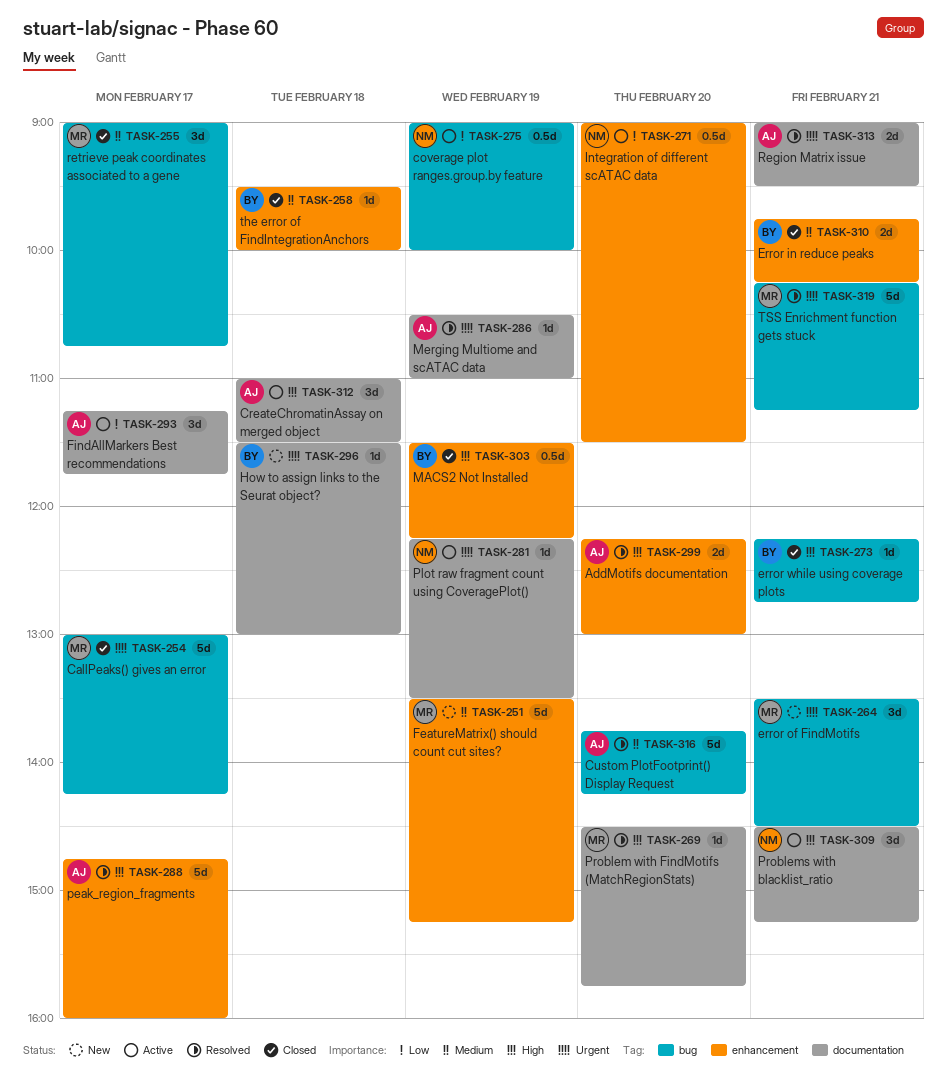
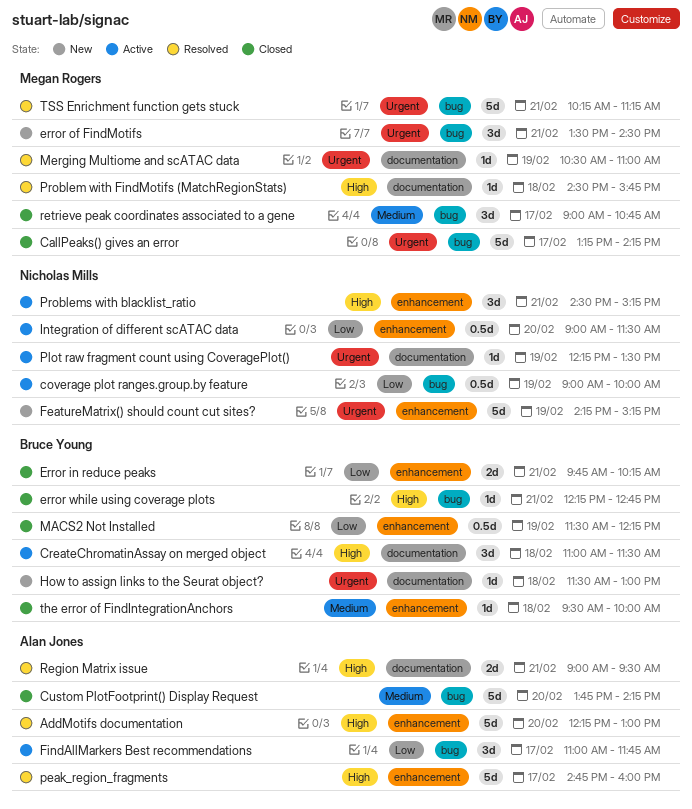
AddMotifs documentation, estimate: 2d -> 5d
CallPeaks() gives an error, begins: 13:00 -> 13:15
CreateChromatinAssay on merged object, owner: Alan Jones -> Bruce Young
Custom PlotFootprint() Display Request, status: Resolved -> Closed
Error in reduce peaks, priority: Medium -> Low
FeatureMatrix() should count cut sites?, owner: Megan Rogers -> Nicholas Mills
FeatureMatrix() should count cut sites?, priority: Medium -> Urgent
FeatureMatrix() should count cut sites?, begins: 13:30 -> 14:15
FindAllMarkers Best recommendations, label: documentation -> bug
FindAllMarkers Best recommendations, begins: 11:15 -> 11:00
MACS2 Not Installed, priority: High -> Low
Merging Multiome and scATAC data, owner: Alan Jones -> Megan Rogers
Problem with FindMotifs (MatchRegionStats), day: Feb 20 -> Feb 18
Problems with blacklist_ratio, label: documentation -> enhancement
Region Matrix issue, priority: Urgent -> High

